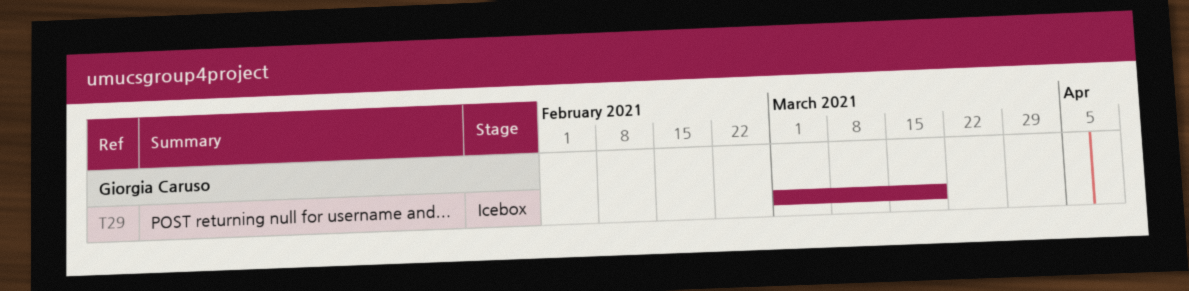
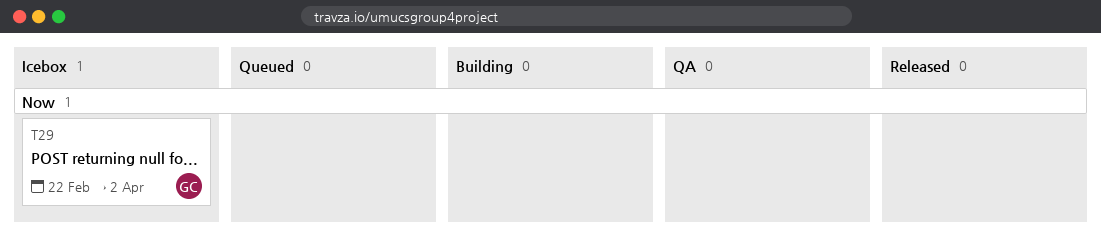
T29, start: Mar 1 -> Feb 22
T29, due: Mar 19 -> Apr 2

